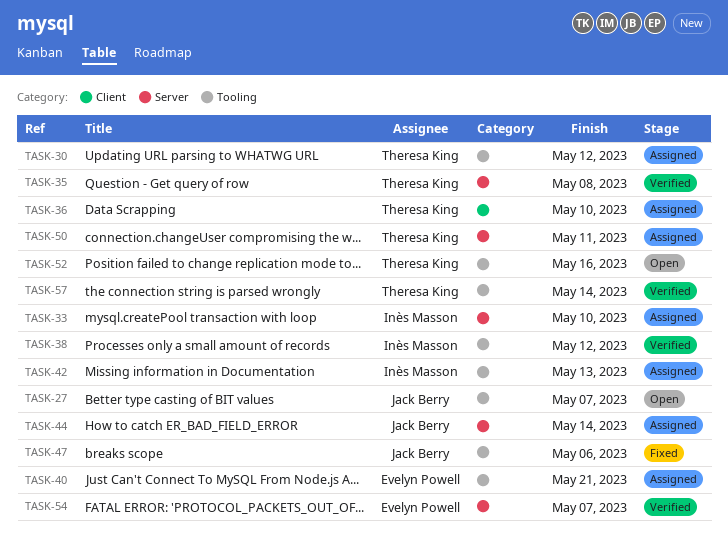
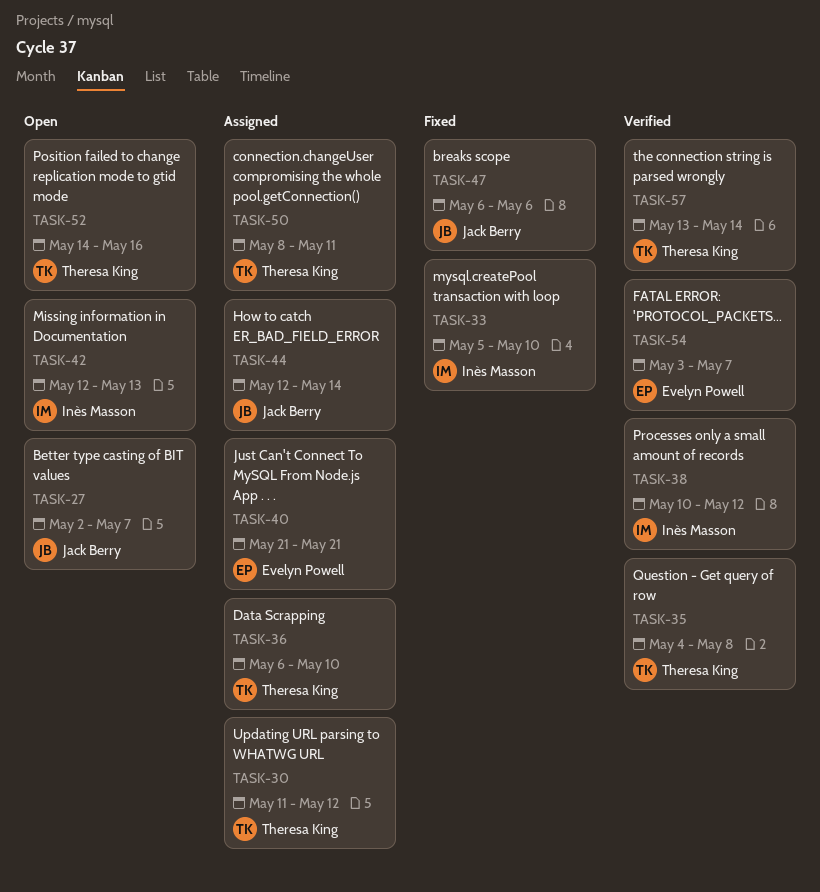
TASK-33, status: Assigned -> Fixed
TASK-42, status: Assigned -> Open

